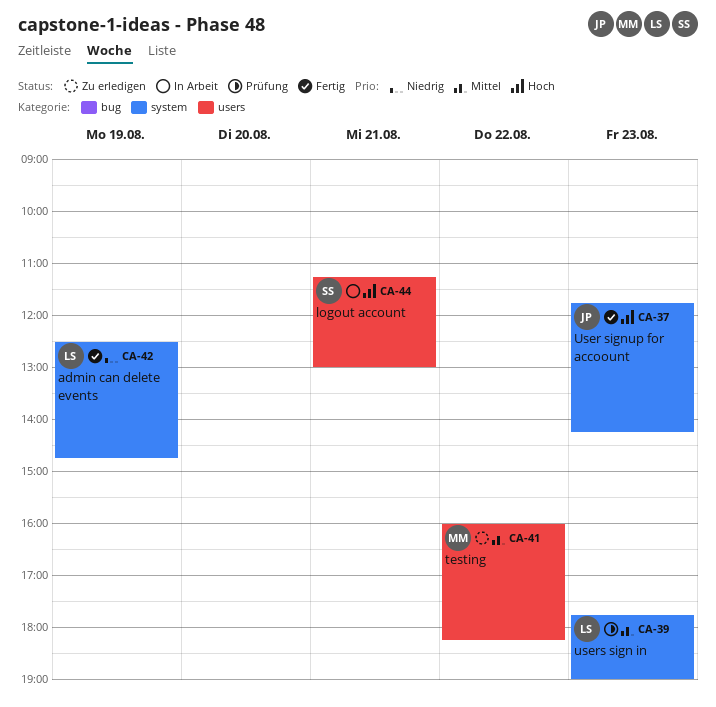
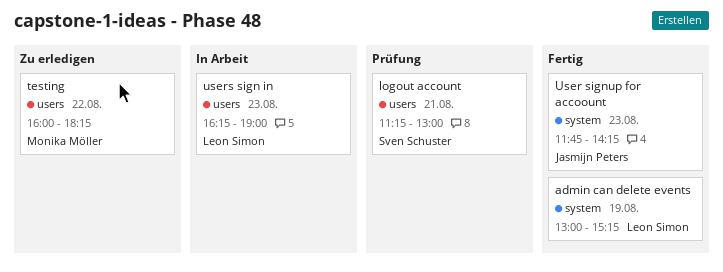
admin can delete events, begins: 12:30 -> 13:00
admin can delete events, ends: 14:45 -> 15:15
logout account, status: In Arbeit -> Prüfung
users sign in, status: Prüfung -> In Arbeit
users sign in, label: system -> users
users sign in, begins: 17:45 -> 16:15

